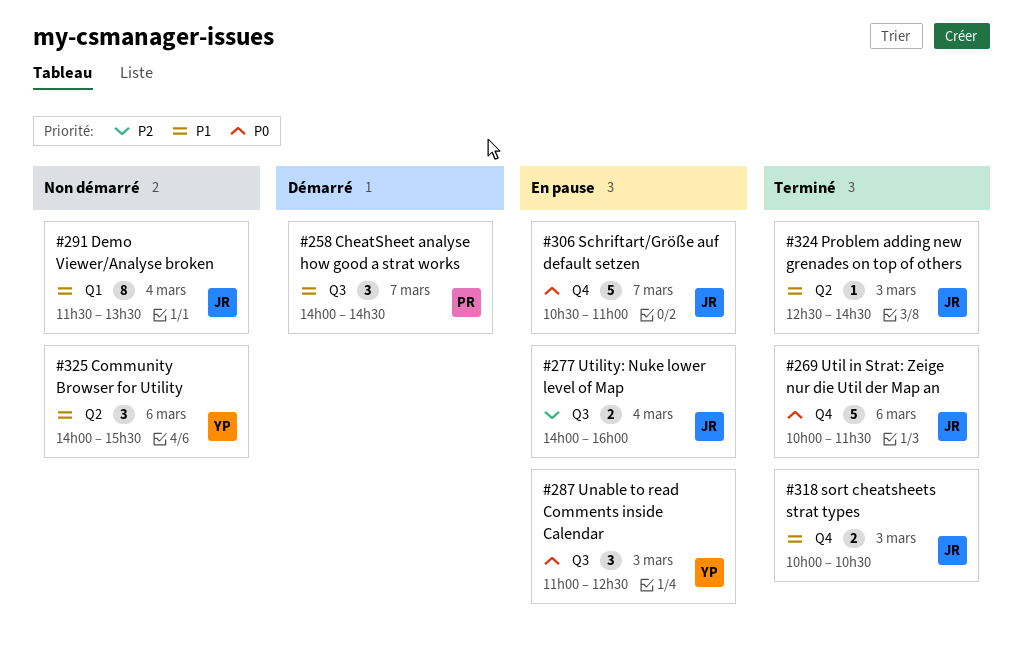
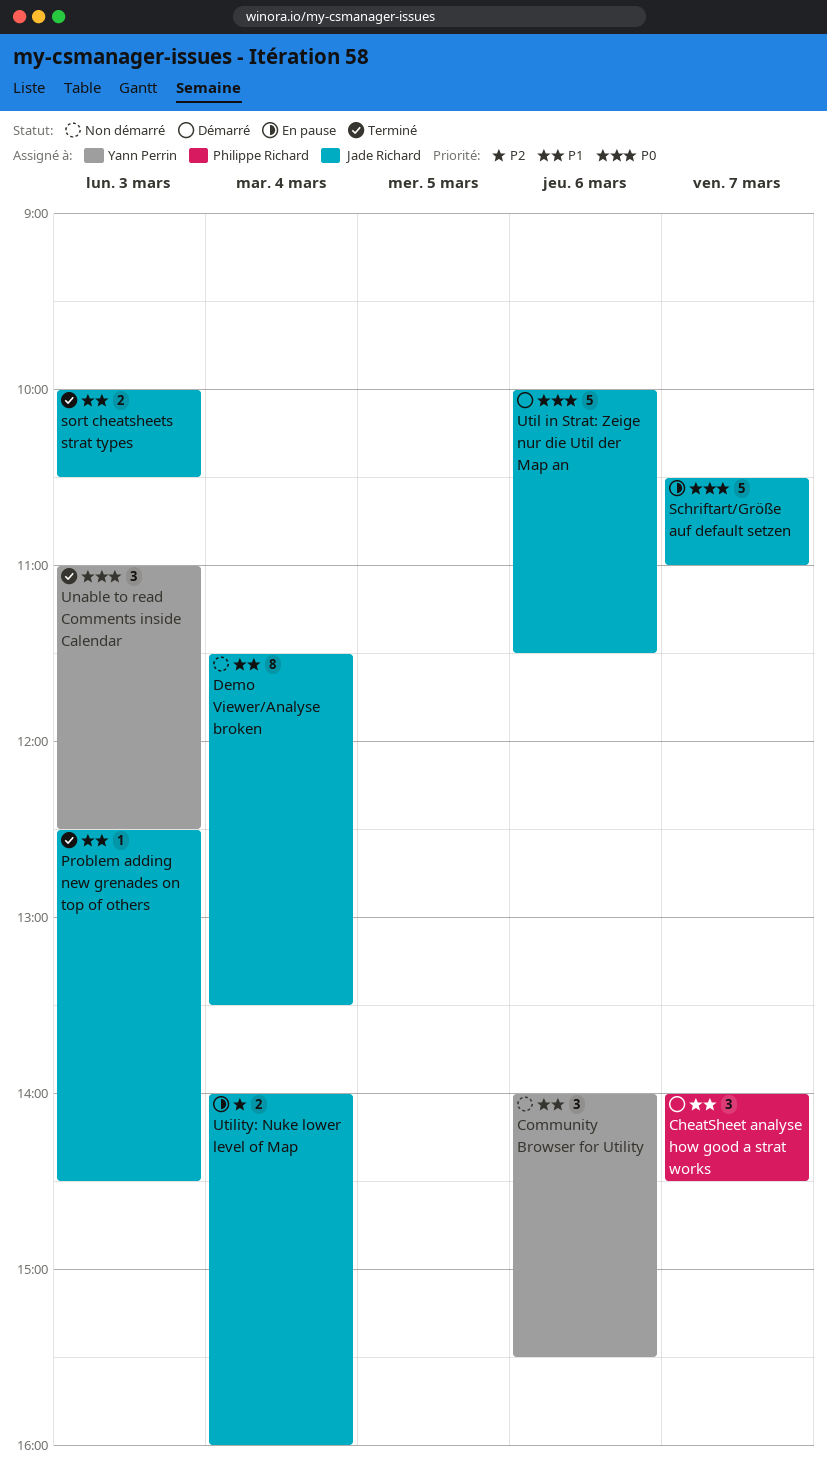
Unable to read Comments inside Calendar, status: En pause -> Terminé
Util in Strat: Zeige nur die Util der Map an, status: Terminé -> Démarré

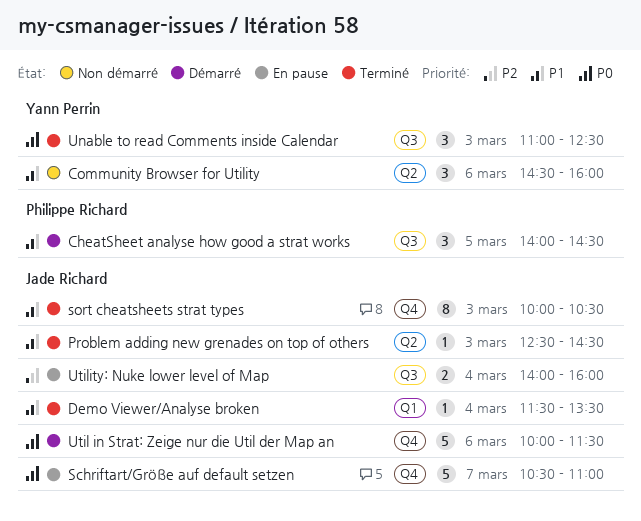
CheatSheet analyse how good a strat works, day: Mar 7 -> Mar 5
Community Browser for Utility, begins: 14:00 -> 14:30
Community Browser for Utility, ends: 15:30 -> 16:00
Demo Viewer/Analyse broken, status: Non démarré -> Terminé
Demo Viewer/Analyse broken, estimate: 8 -> 1
sort cheatsheets strat types, estimate: 2 -> 8

